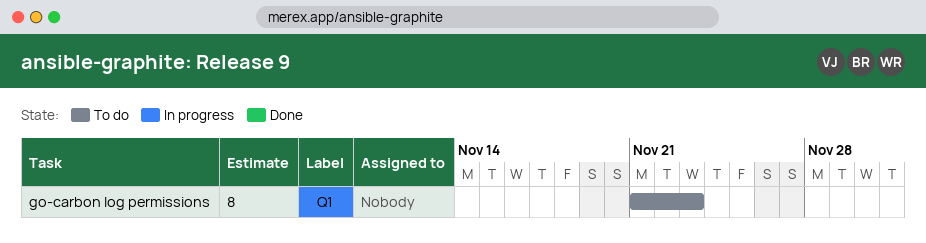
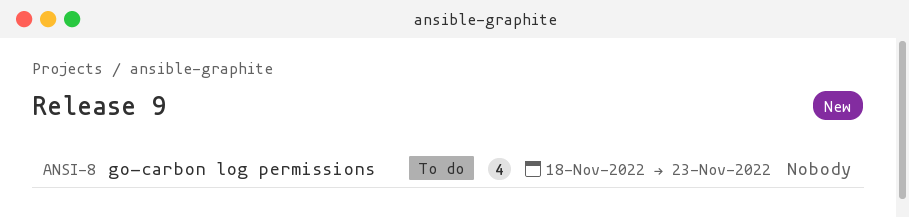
go-carbon log permissions, estimate: 8 -> 4
go-carbon log permissions, start: Nov 21 -> Nov 18

